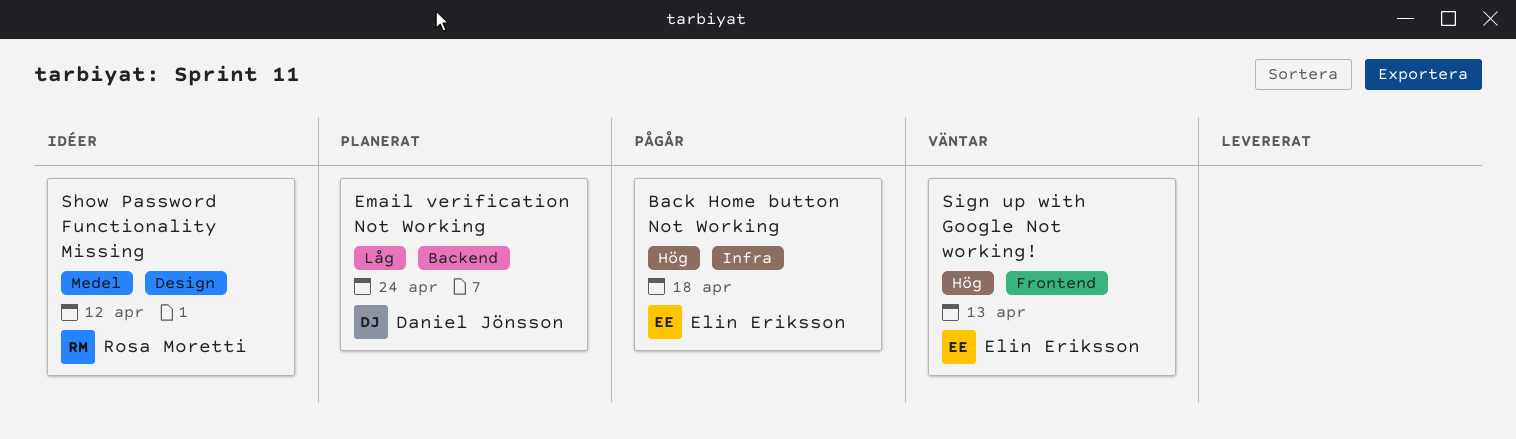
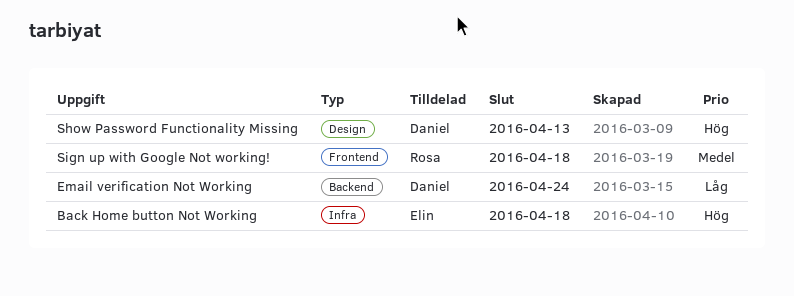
Show Password Functionality Missing, owner: Rosa Moretti -> Daniel Jönsson
Show Password Functionality Missing, priority: Medel -> Hög
Show Password Functionality Missing, due: Apr 12 -> Apr 13
Sign up with Google Not working!, owner: Elin Eriksson -> Rosa Moretti
Sign up with Google Not working!, priority: Hög -> Medel
Sign up with Google Not working!, due: Apr 13 -> Apr 18

